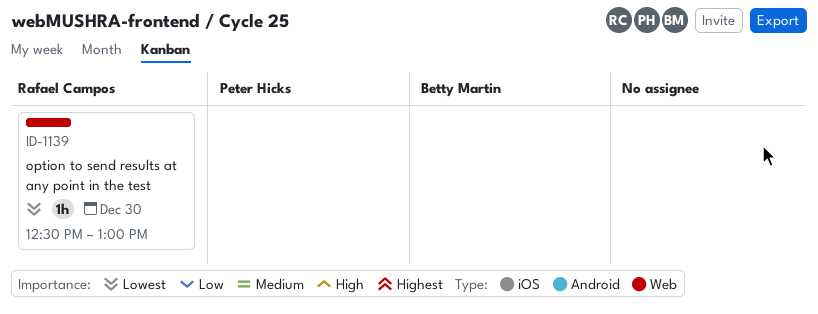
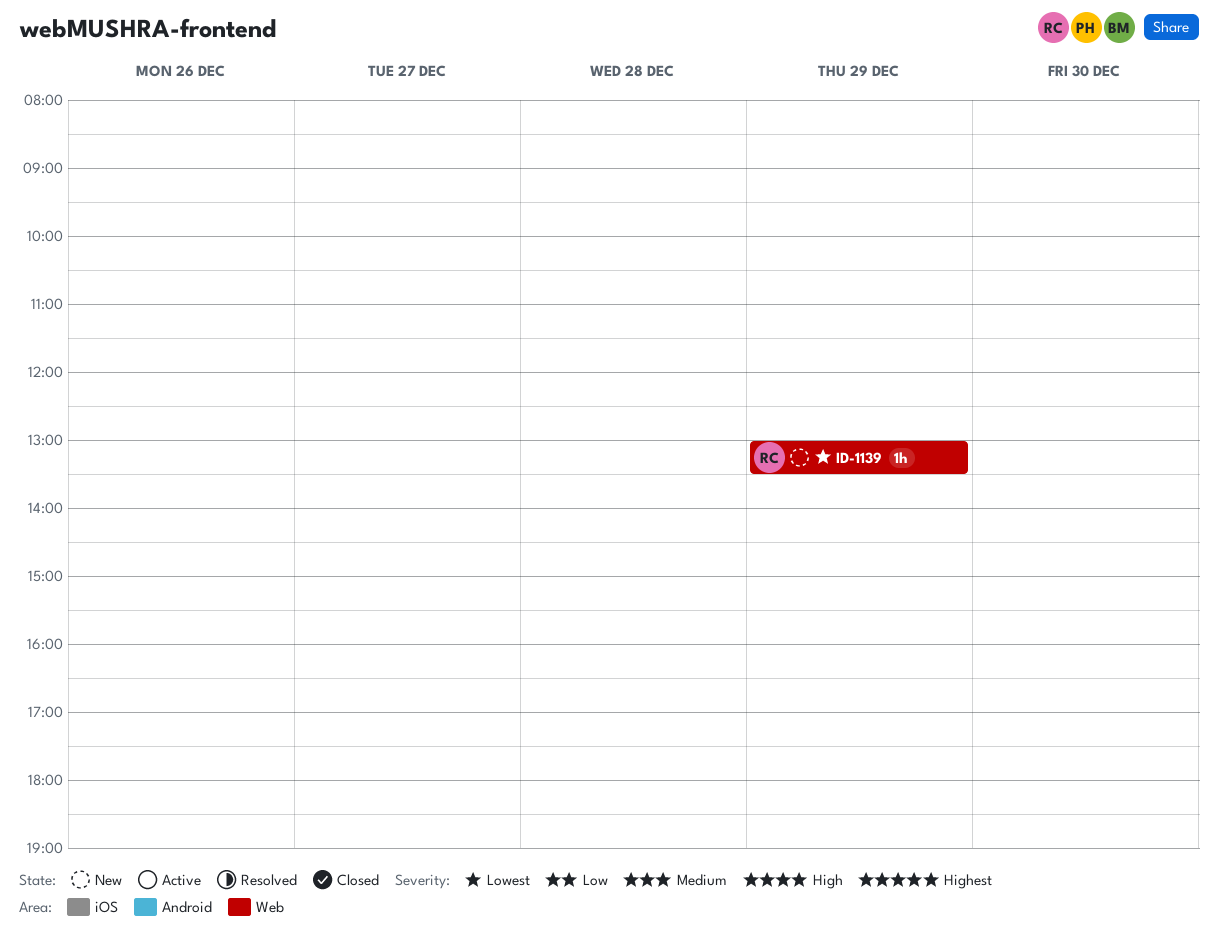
ID-1139, day: Dec 30 -> Dec 29
ID-1139, begins: 12:30 -> 13:00
ID-1139, ends: 13:00 -> 13:30

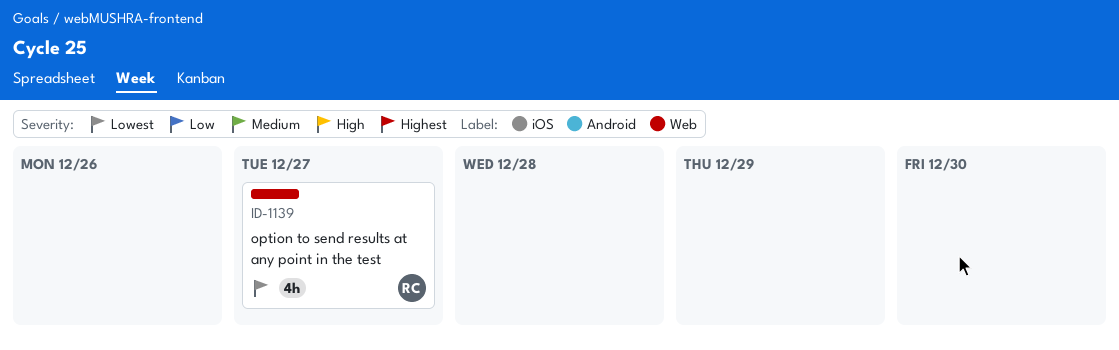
ID-1139, estimate: 1h -> 4h
ID-1139, day: Dec 29 -> Dec 27

